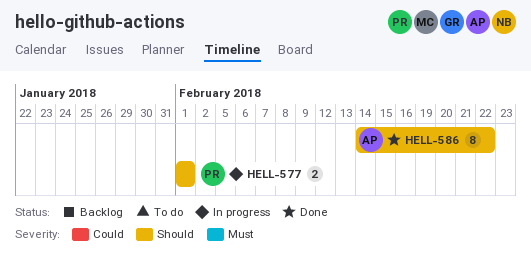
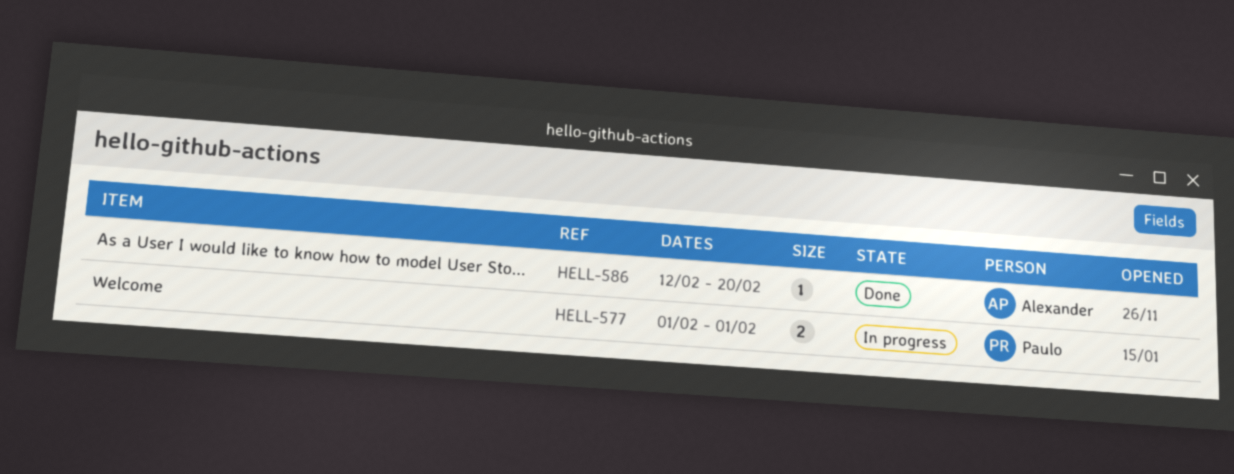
HELL-586, estimate: 8 -> 1
HELL-586, start: Feb 14 -> Feb 12
HELL-586, due: Feb 22 -> Feb 20

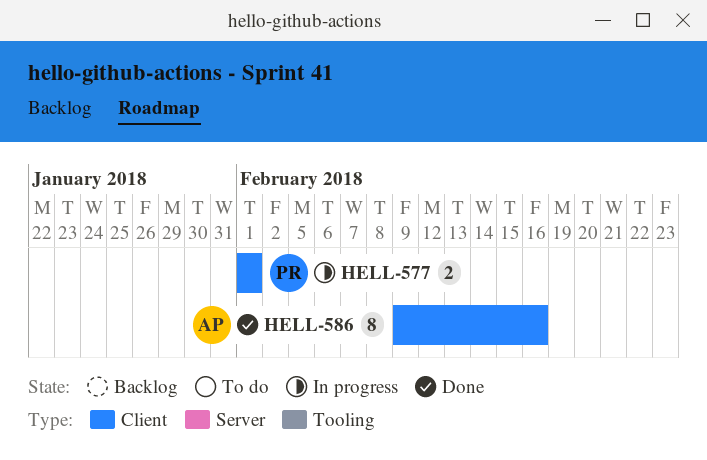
HELL-586, estimate: 1 -> 8
HELL-586, start: Feb 12 -> Feb 9
HELL-586, due: Feb 20 -> Feb 16

